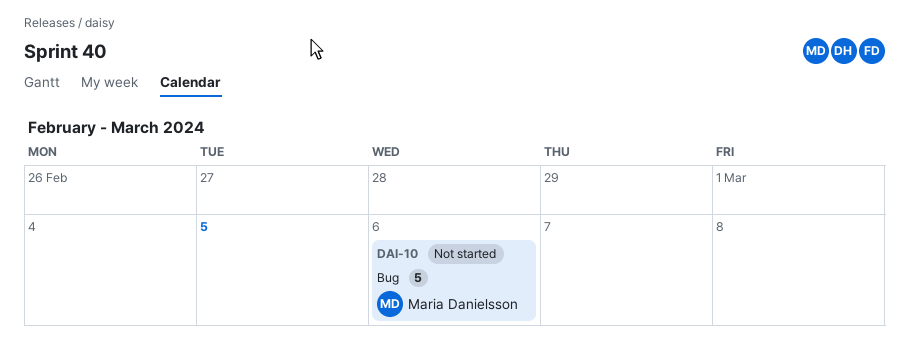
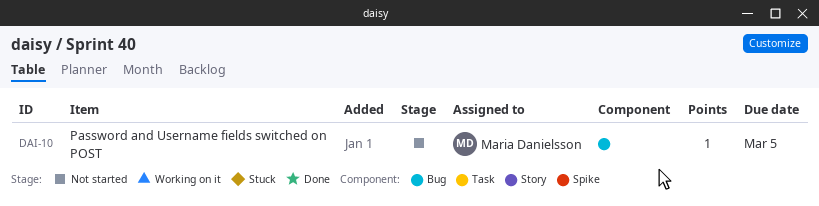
DAI-10, estimate: 5 -> 1
DAI-10, due: Mar 6 -> Mar 5

